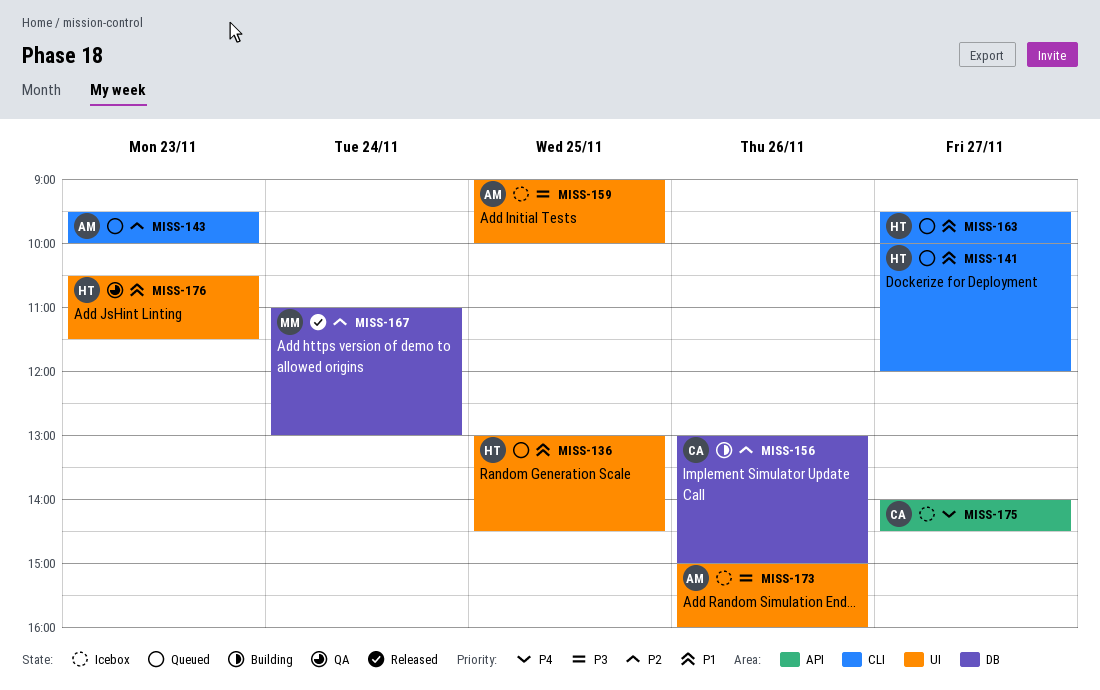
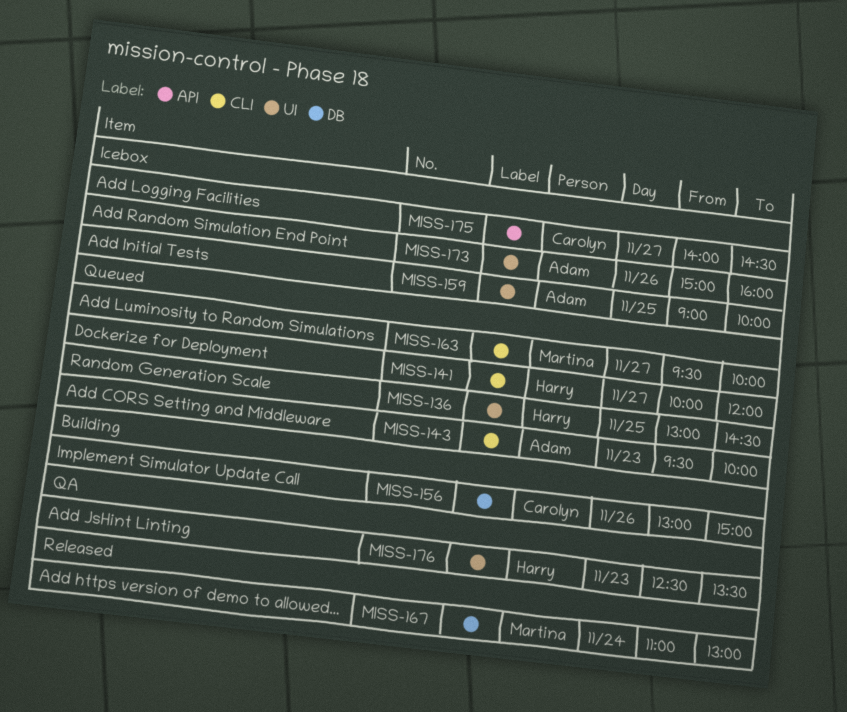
MISS-163, owner: Harry -> Martina
MISS-176, begins: 10:30 -> 12:30
MISS-176, ends: 11:30 -> 13:30

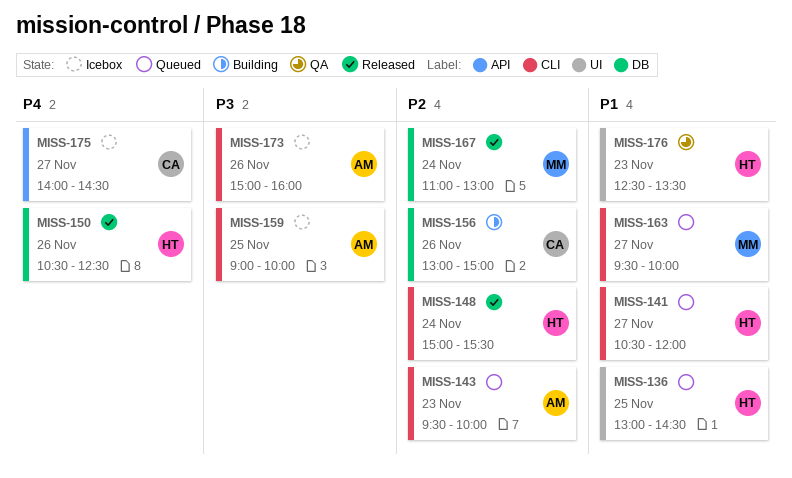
MISS-141, begins: 10:00 -> 10:30
MISS-148: none -> present
MISS-150: none -> present
MISS-159, label: UI -> CLI
MISS-173, label: UI -> CLI

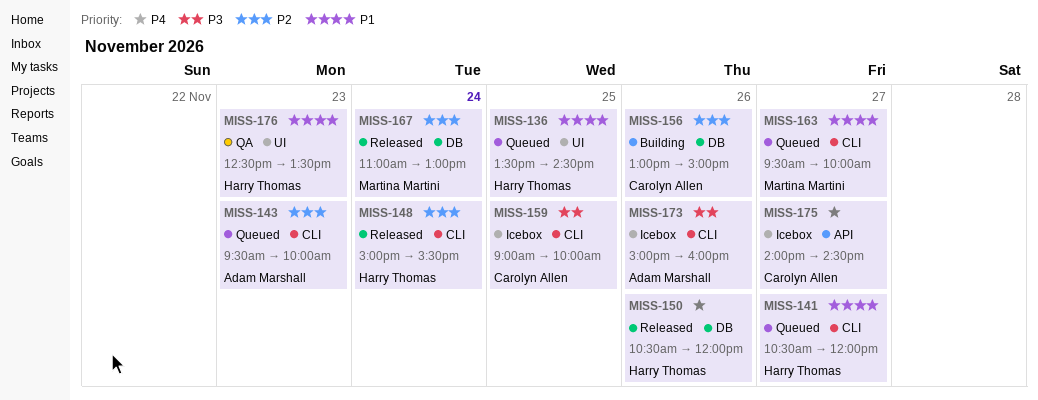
MISS-136, begins: 13:00 -> 13:30
MISS-150, ends: 12:30 -> 12:00
MISS-159, owner: Adam Marshall -> Carolyn Allen

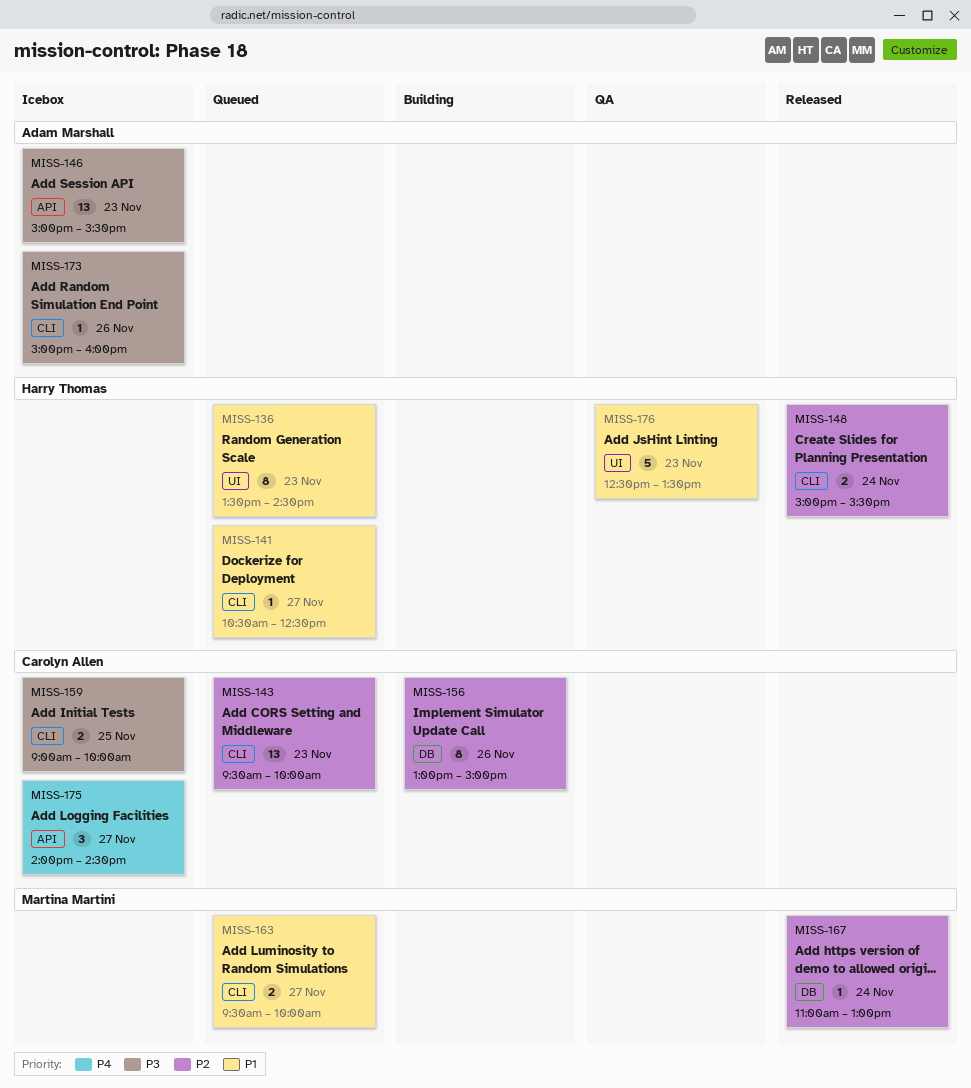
MISS-136, day: Nov 25 -> Nov 23
MISS-141, ends: 12:00 -> 12:30
MISS-143, owner: Adam Marshall -> Carolyn Allen
MISS-146: none -> present
MISS-150: present -> none

